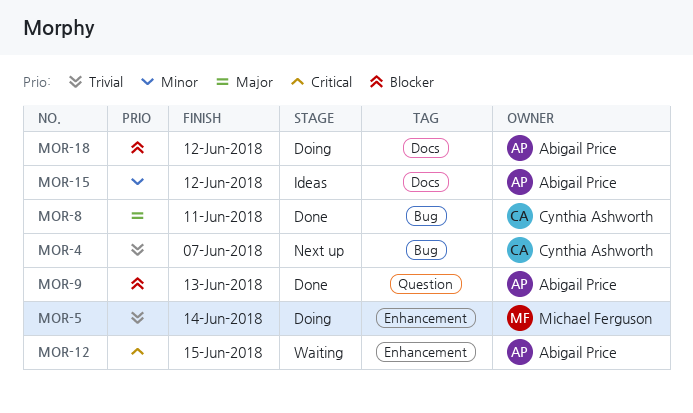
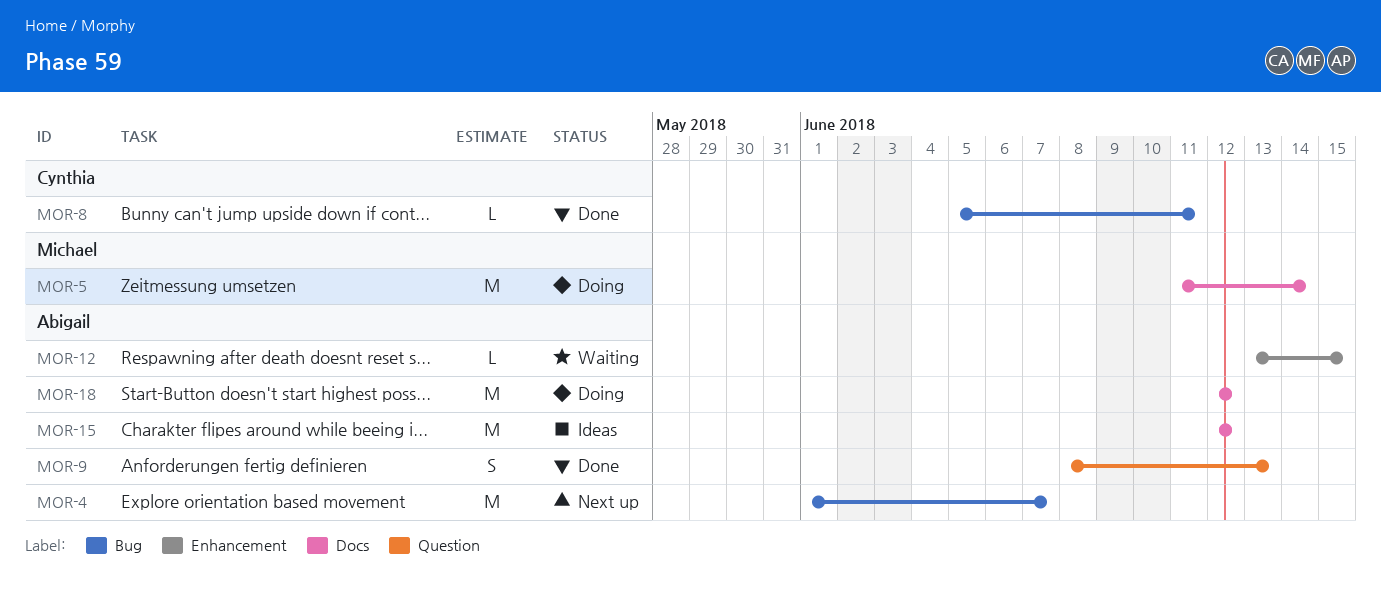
MOR-4, owner: Cynthia Ashworth -> Abigail Price
MOR-5, label: Enhancement -> Docs

